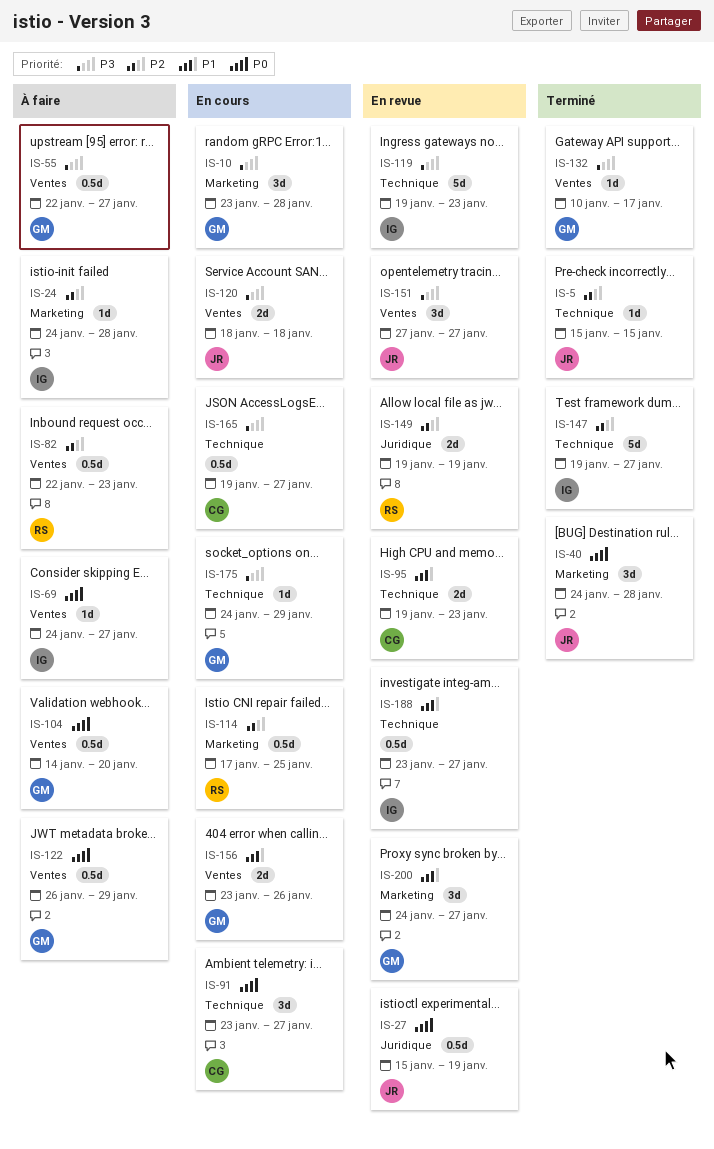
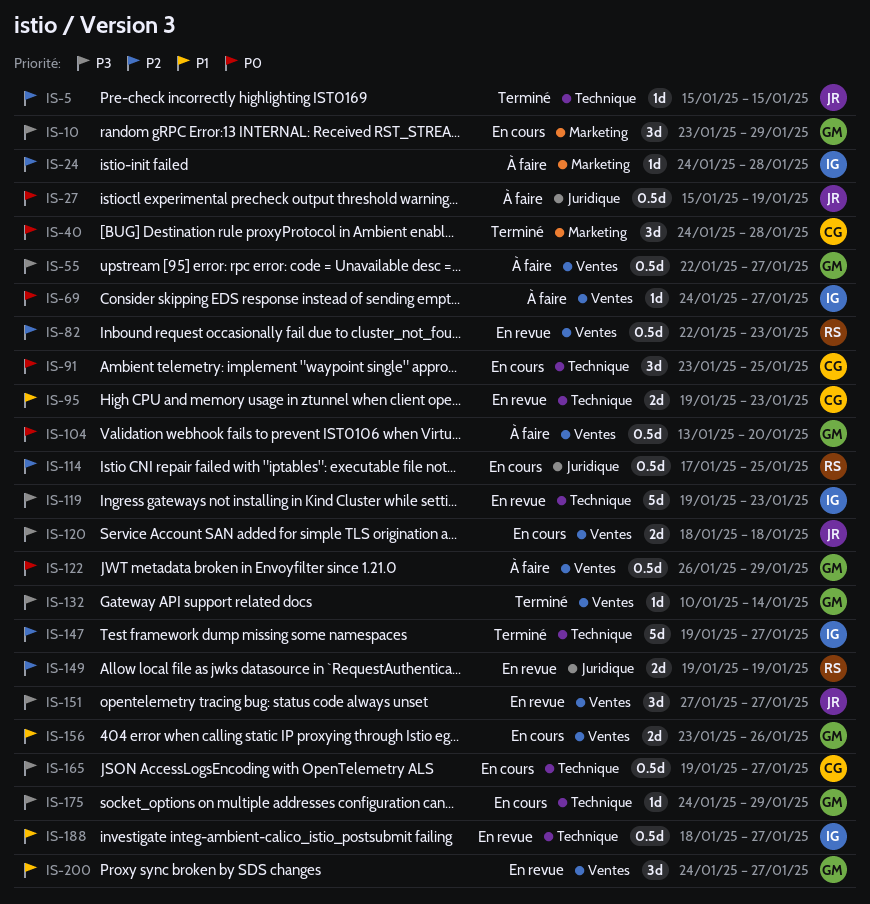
IS-10, due: Jan 28 -> Jan 29
IS-27, status: En revue -> À faire
IS-40, owner: JR -> CG
IS-82, status: À faire -> En revue
IS-91, due: Jan 27 -> Jan 25
IS-104, start: Jan 14 -> Jan 13
IS-114, label: Marketing -> Juridique
IS-132, due: Jan 17 -> Jan 14
IS-188, start: Jan 23 -> Jan 18
IS-200, label: Marketing -> Ventes

